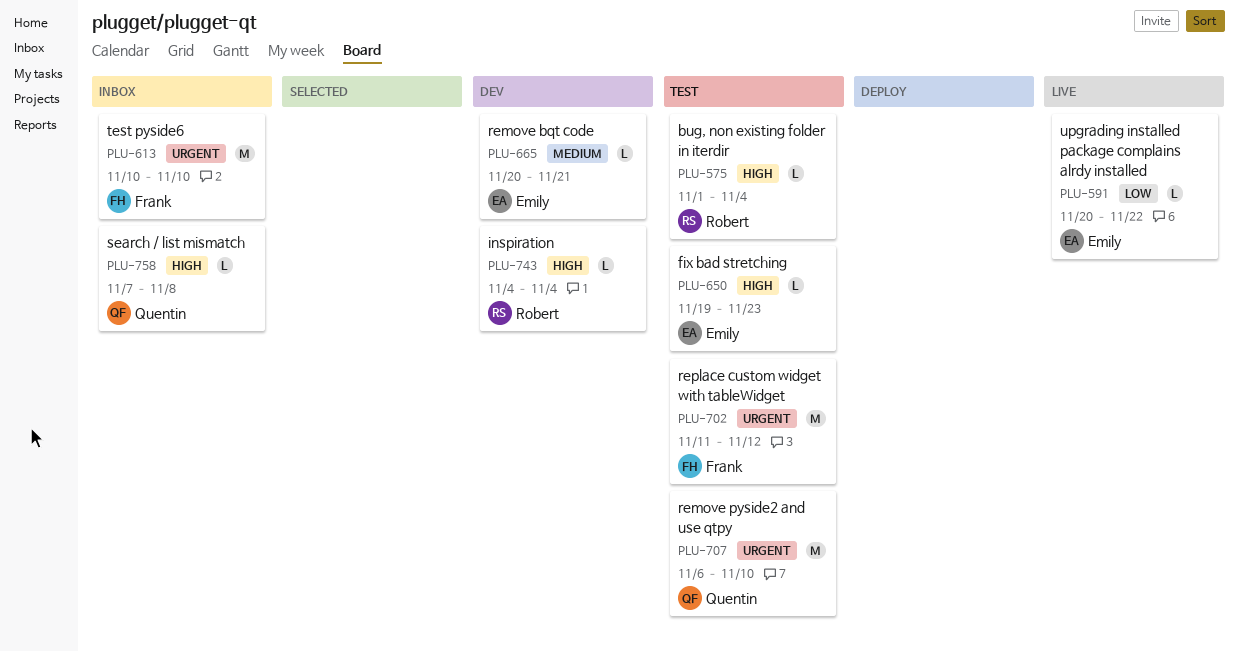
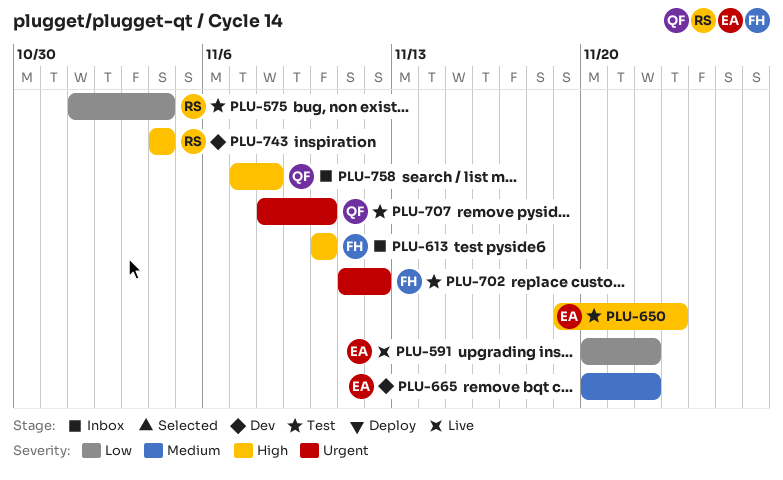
PLU-575, priority: High -> Low
PLU-613, priority: Urgent -> High
PLU-665, due: Nov 21 -> Nov 22
PLU-707, start: Nov 6 -> Nov 8

